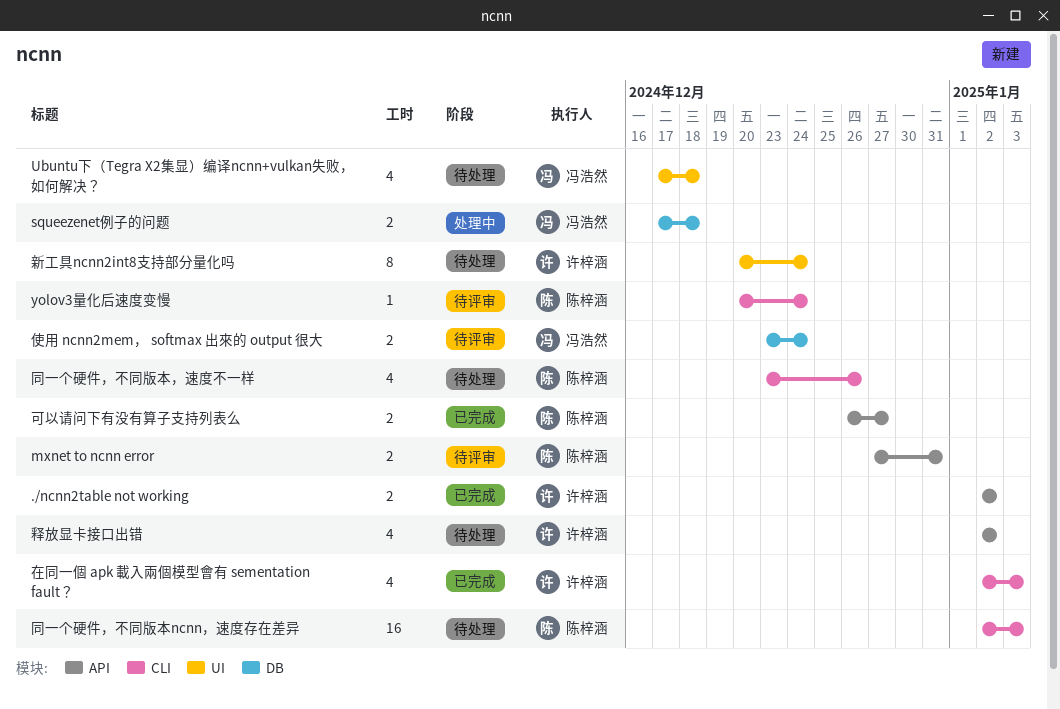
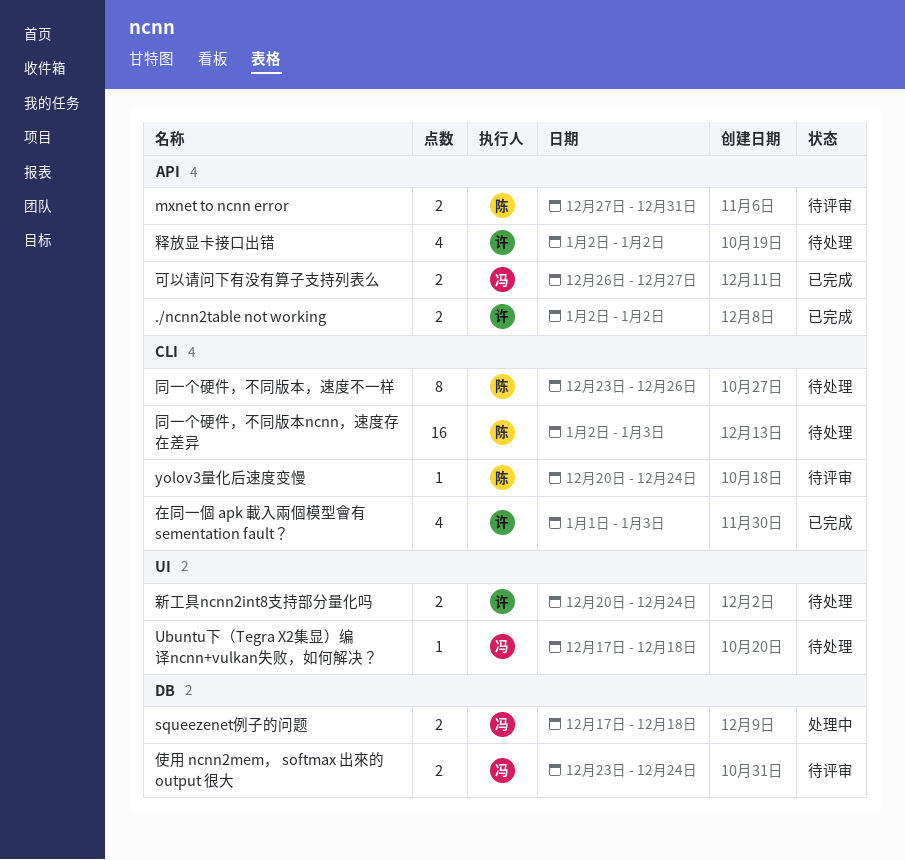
Ubuntu下（Tegra X2集显）编译ncnn+vulkan失败，如何解决？, estimate: 4 -> 1
可以请问下有没有算子支持列表么, owner: 陈梓涵 -> 冯浩然
同一个硬件，不同版本，速度不一样, estimate: 4 -> 8
在同一個 apk 載入兩個模型會有 sementation fault？, start: Jan 2 -> Jan 1
新工具ncnn2int8支持部分量化吗, estimate: 8 -> 2

